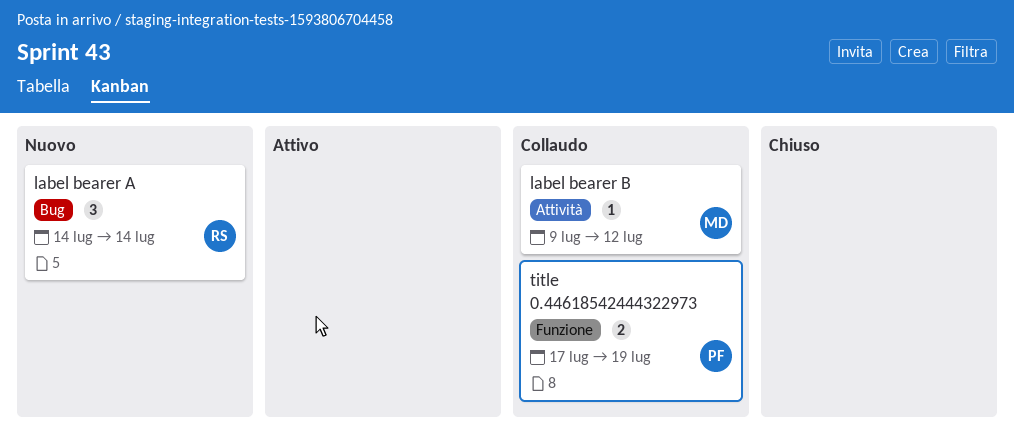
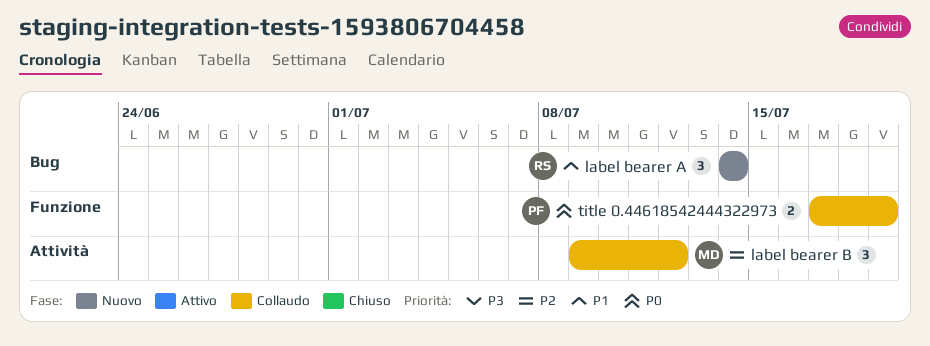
label bearer B, estimate: 1 -> 3

